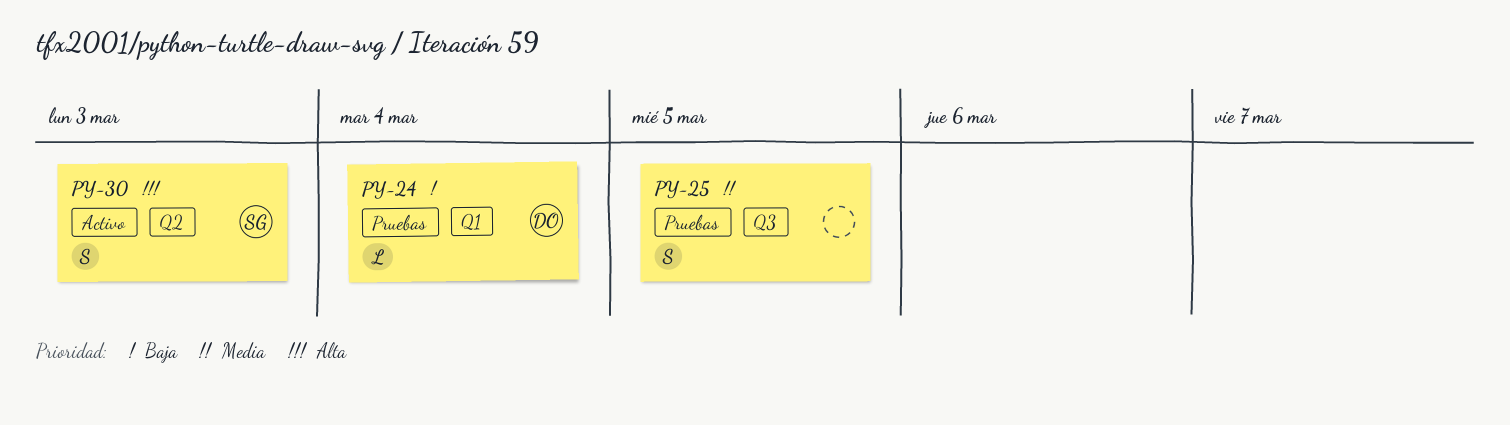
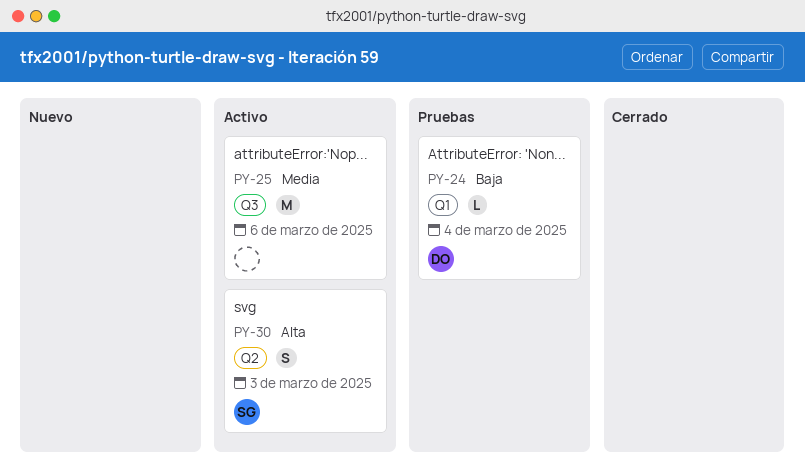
PY-25, status: Pruebas -> Activo
PY-25, estimate: S -> M
PY-25, due: Mar 5 -> Mar 6

